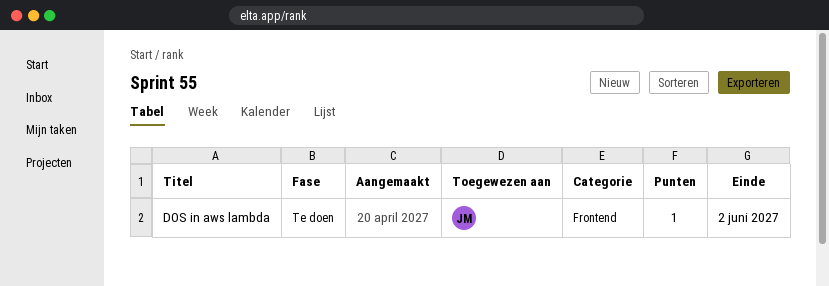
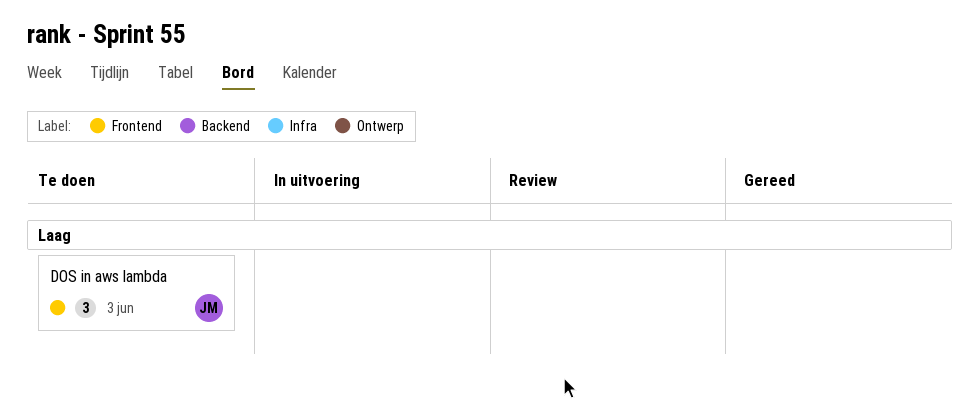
DOS in aws lambda, estimate: 1 -> 3
DOS in aws lambda, due: Jun 2 -> Jun 3

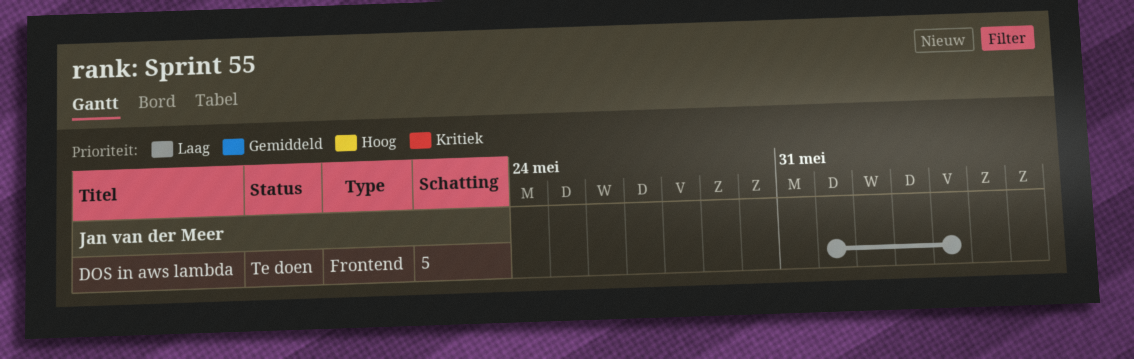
DOS in aws lambda, estimate: 3 -> 5
DOS in aws lambda, due: Jun 3 -> Jun 4

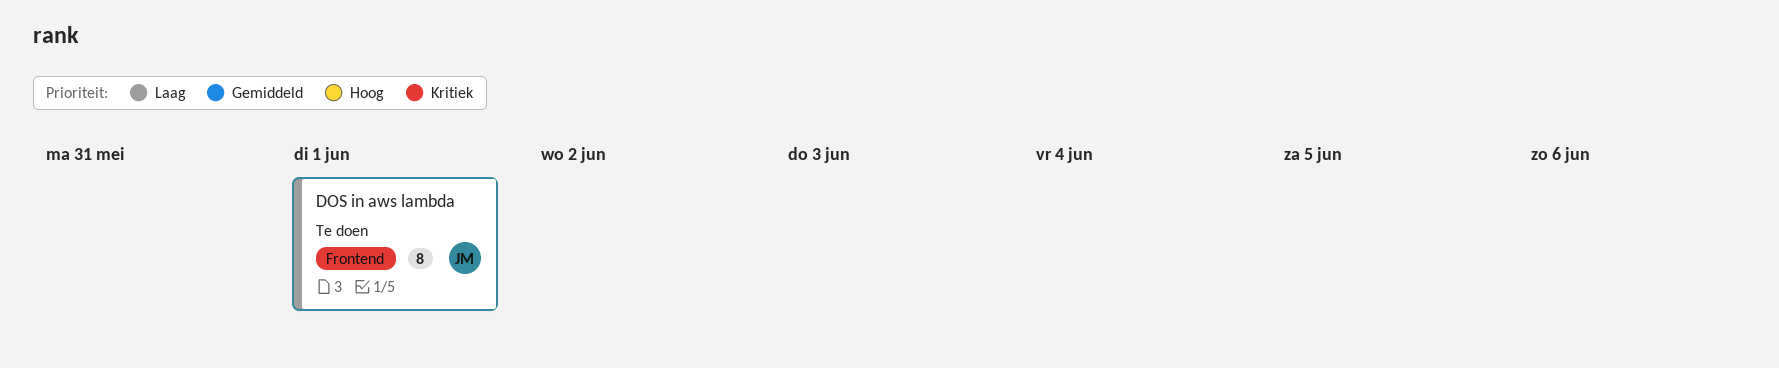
DOS in aws lambda, estimate: 5 -> 8
DOS in aws lambda, due: Jun 4 -> Jun 1

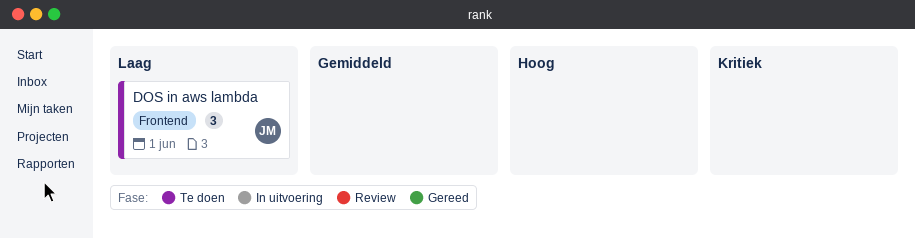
DOS in aws lambda, estimate: 8 -> 3

